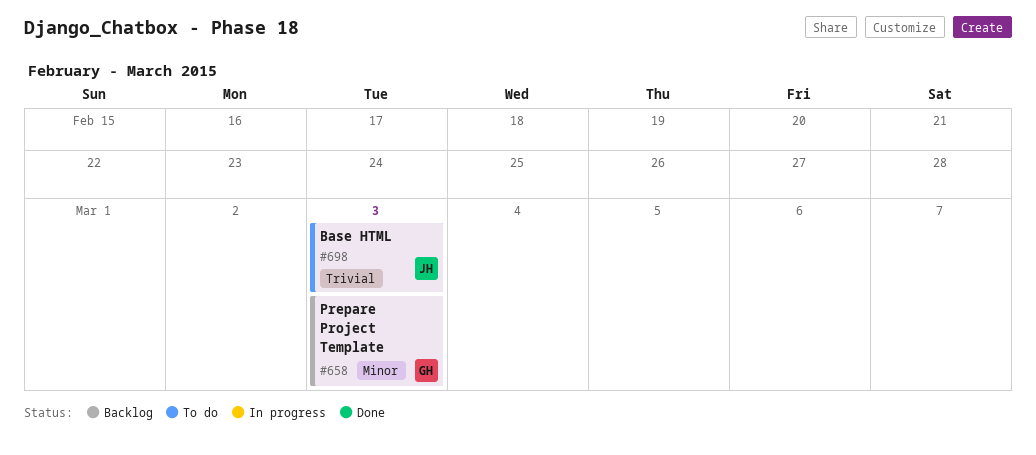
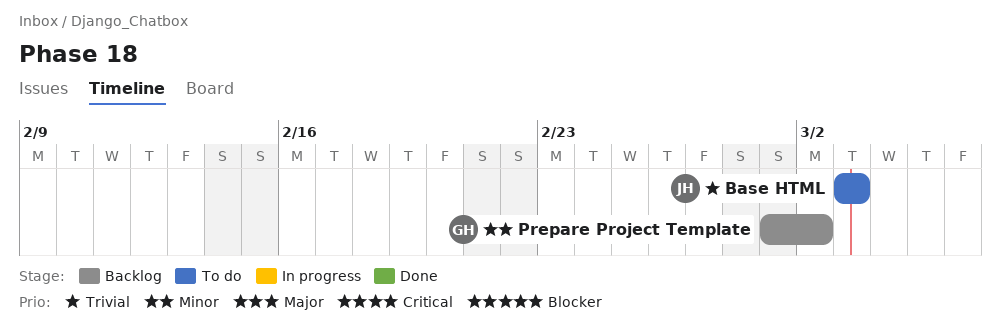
Prepare Project Template, due: Mar 3 -> Mar 2

